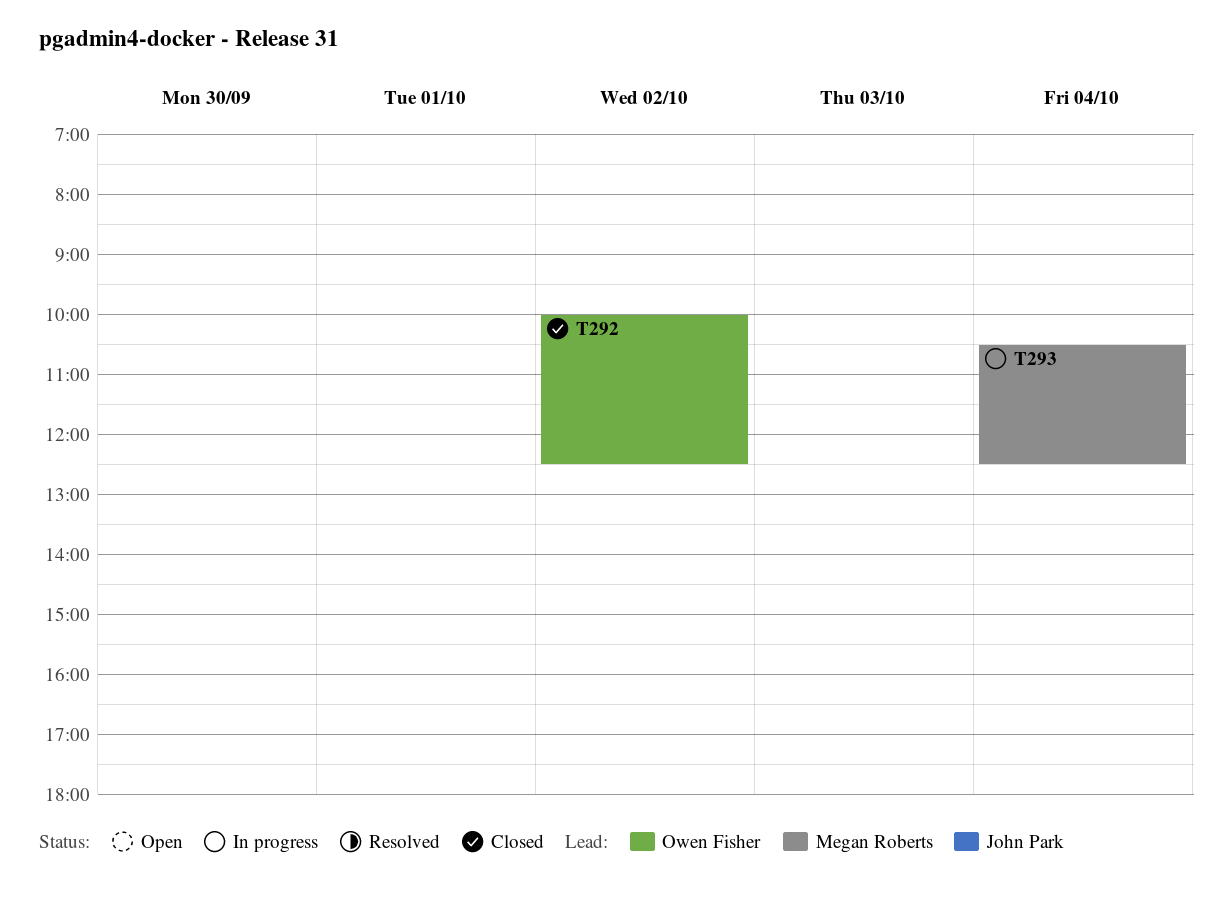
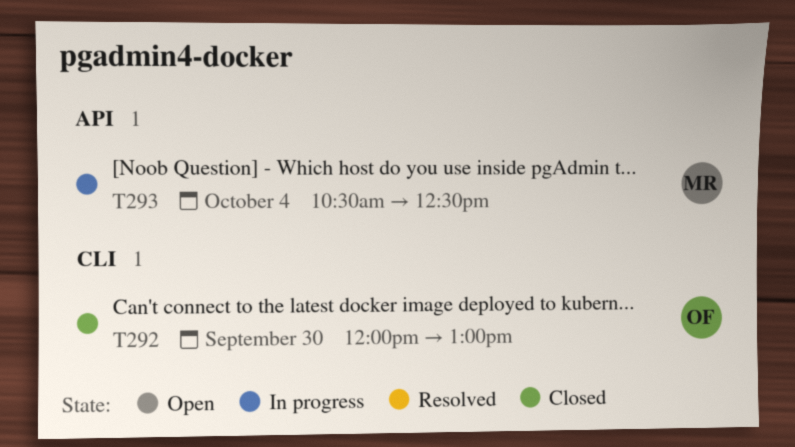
T292, day: Oct 2 -> Sep 30
T292, begins: 10:00 -> 12:00
T292, ends: 12:30 -> 13:00

